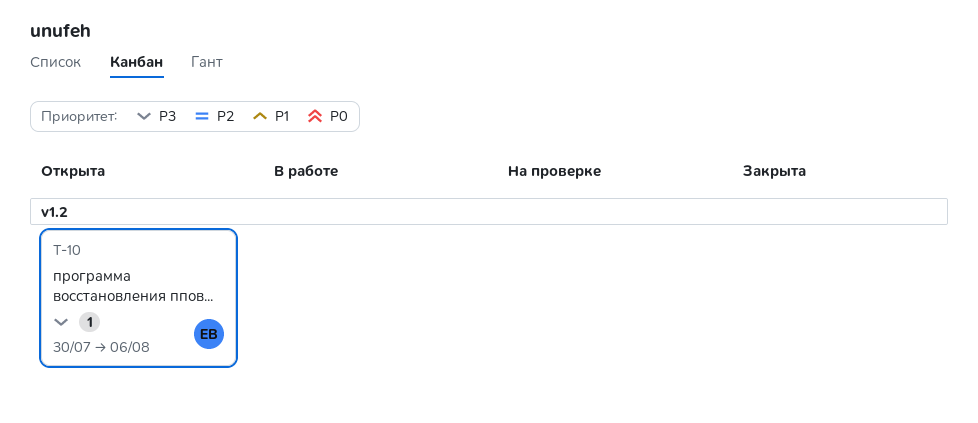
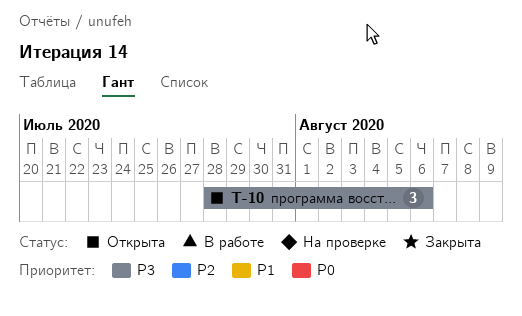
T-10, estimate: 1 -> 3
T-10, start: Jul 30 -> Jul 28

